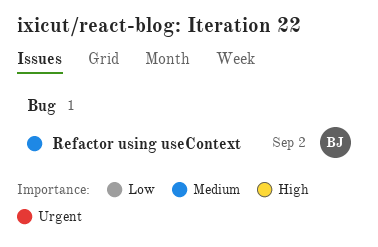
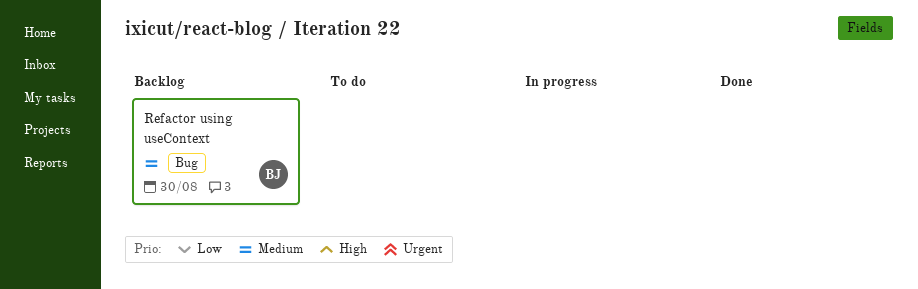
Refactor using useContext, due: Sep 2 -> Aug 30

